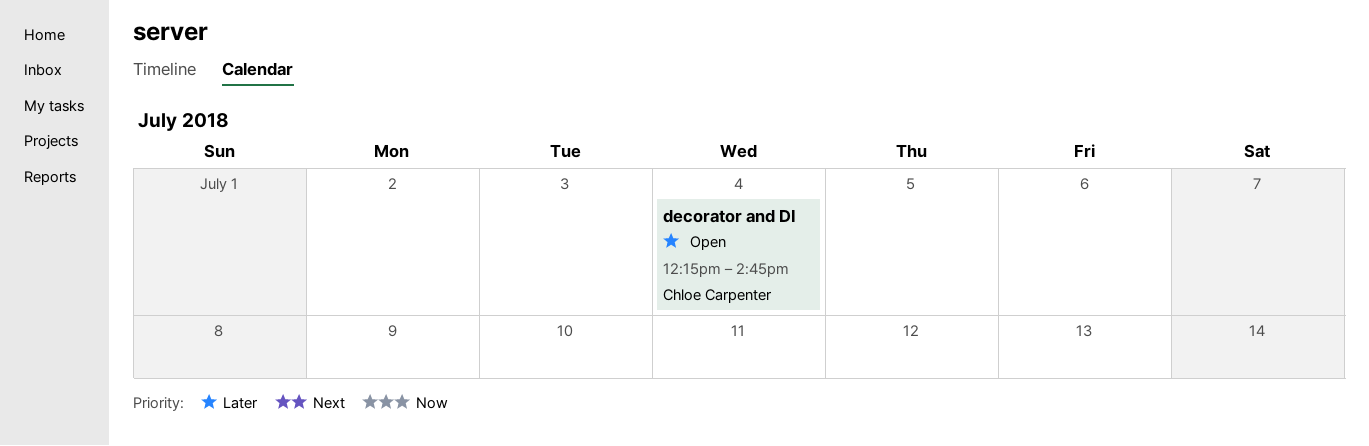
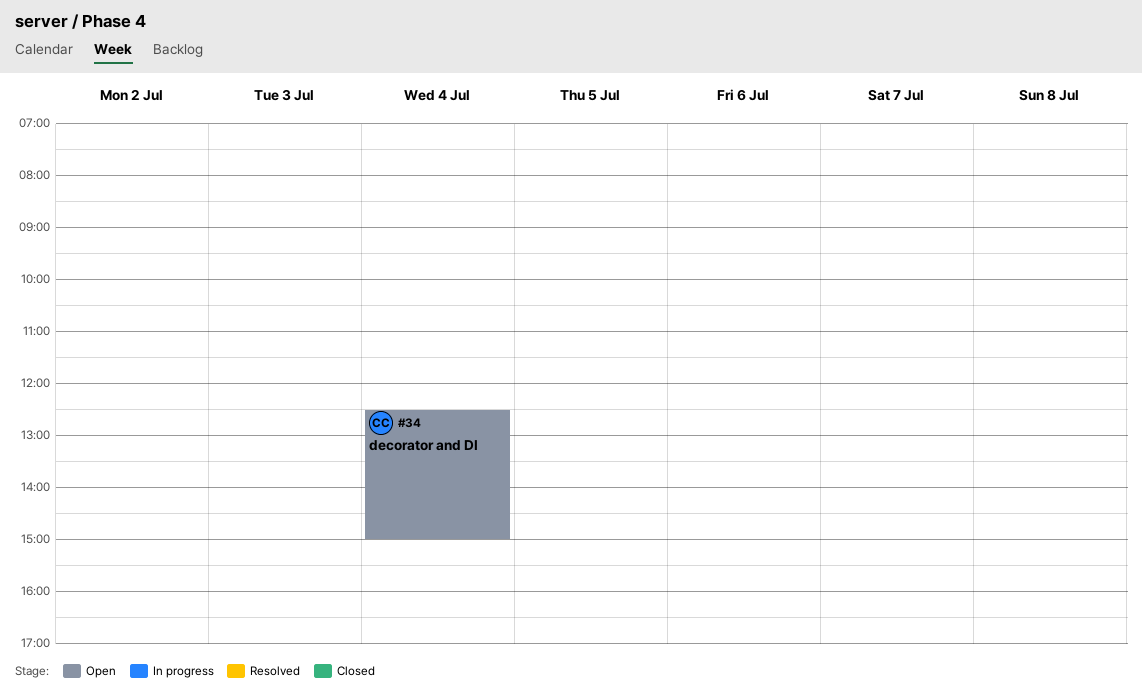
decorator and DI, begins: 12:15 -> 12:30
decorator and DI, ends: 14:45 -> 15:00

